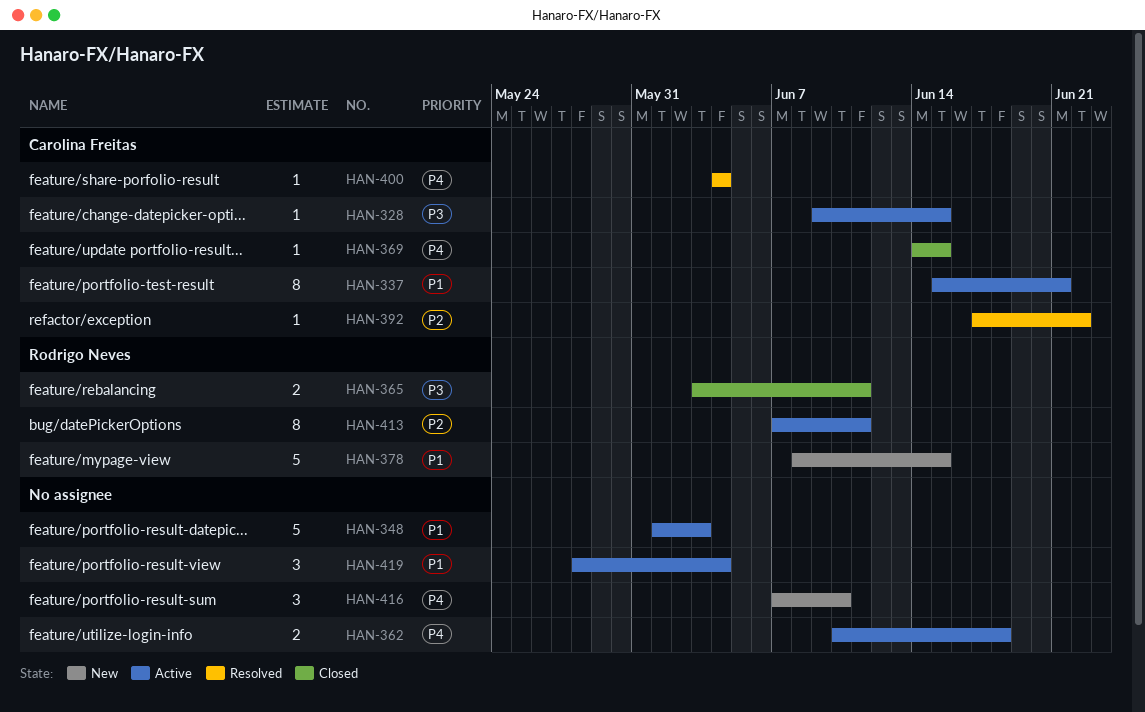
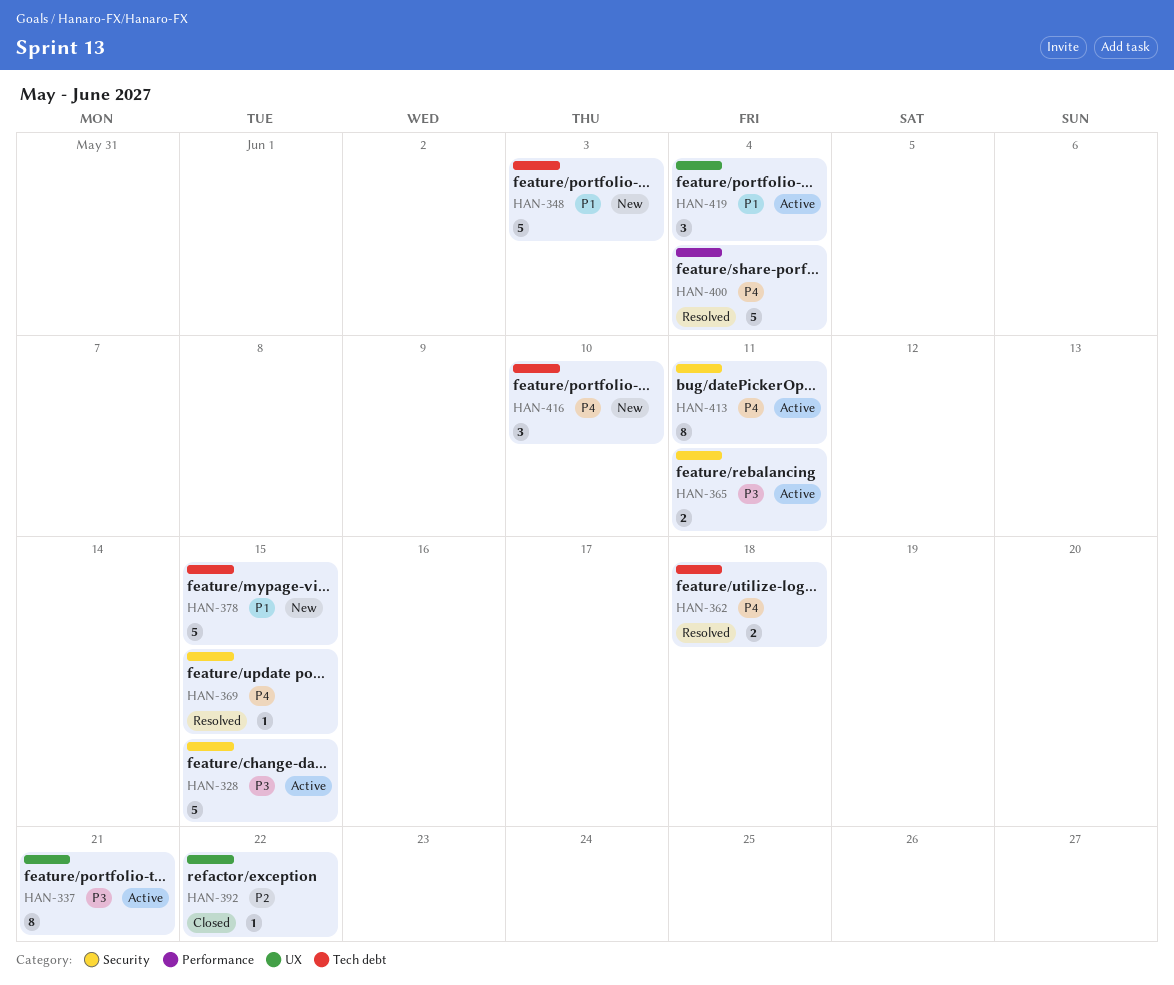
HAN-328, estimate: 1 -> 5
HAN-337, priority: P1 -> P3
HAN-348, status: Active -> New
HAN-362, status: Active -> Resolved
HAN-365, status: Closed -> Active
HAN-369, status: Closed -> Resolved
HAN-392, status: Resolved -> Closed
HAN-400, estimate: 1 -> 5
HAN-413, priority: P2 -> P4

